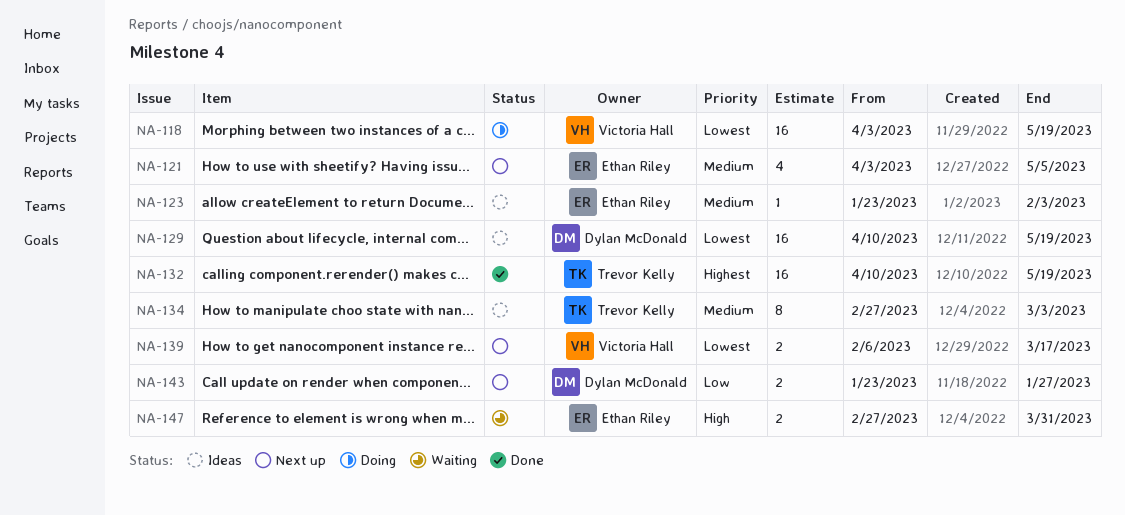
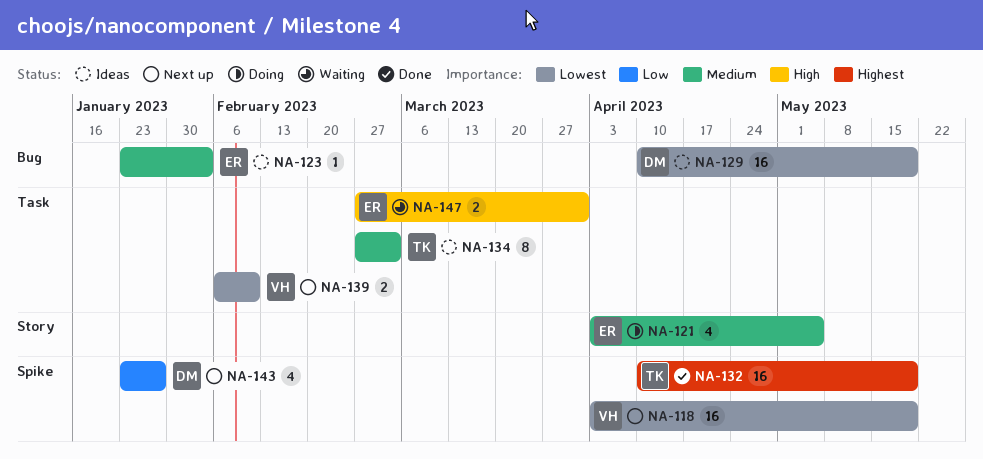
NA-118, status: Doing -> Next up
NA-121, status: Next up -> Doing
NA-139, due: Mar 17 -> Feb 10
NA-143, estimate: 2 -> 4

